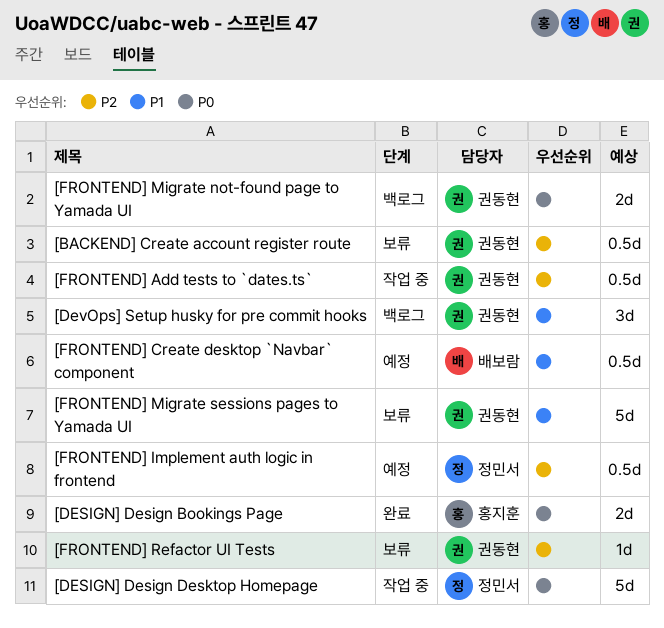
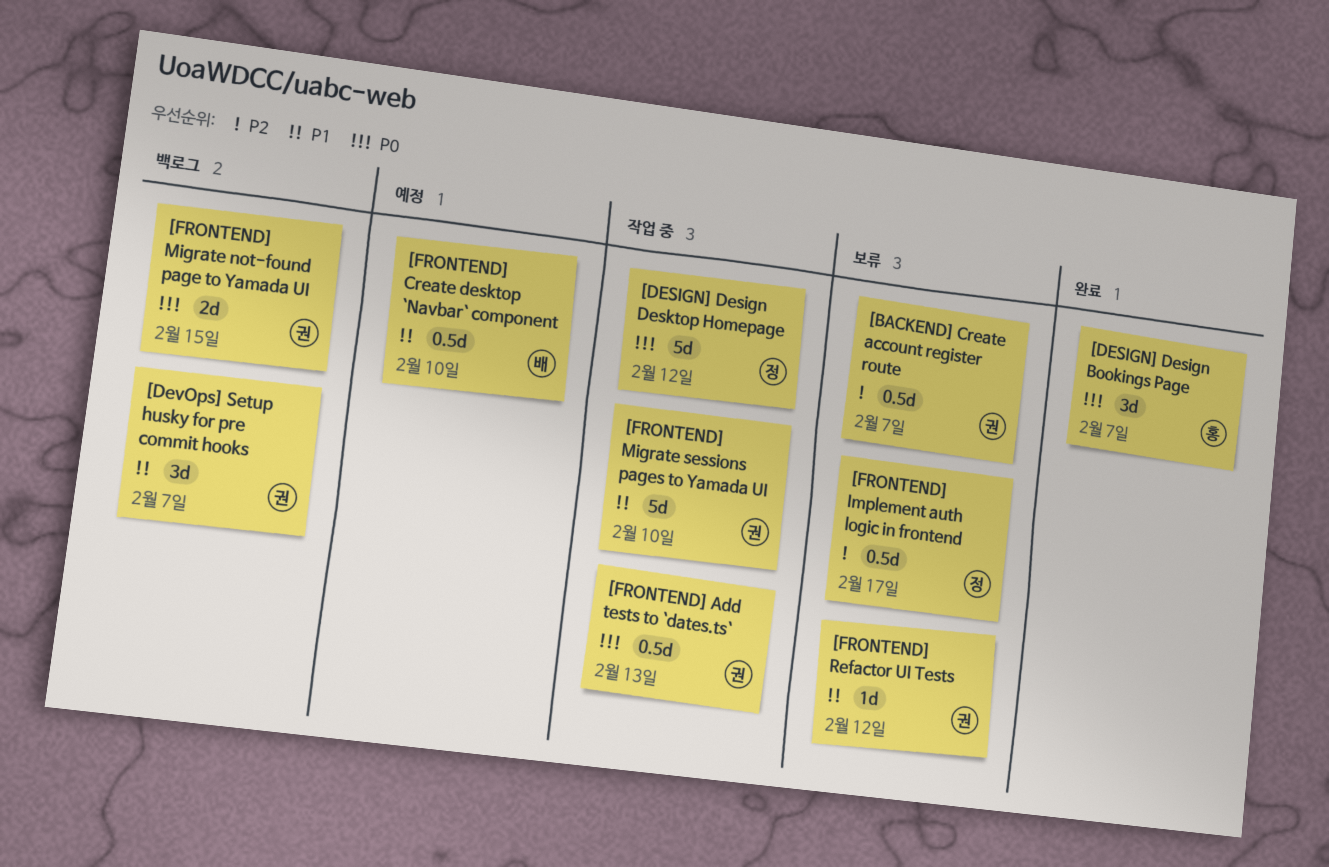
[DESIGN] Design Bookings Page, estimate: 2d -> 3d
[FRONTEND] Add tests to `dates.ts`, priority: P2 -> P0
[FRONTEND] Implement auth logic in frontend, status: 예정 -> 보류
[FRONTEND] Migrate sessions pages to Yamada UI, status: 보류 -> 작업 중
[FRONTEND] Refactor UI Tests, priority: P2 -> P1

